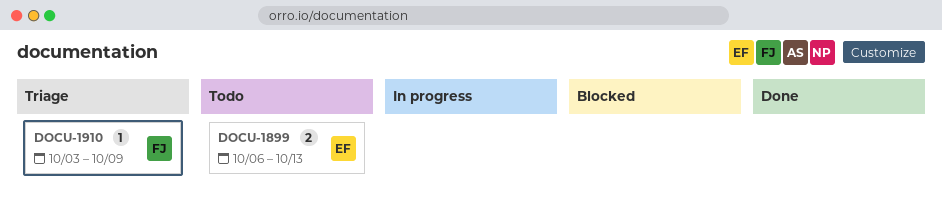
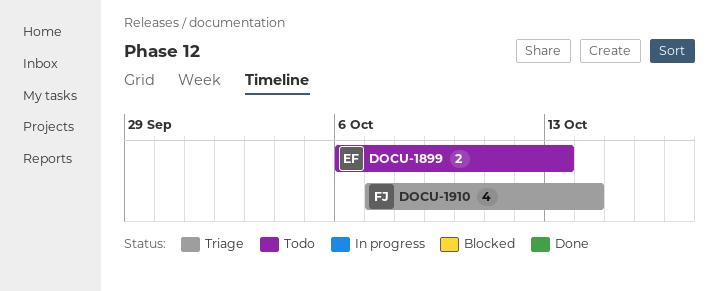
DOCU-1910, estimate: 1 -> 4
DOCU-1910, start: Oct 3 -> Oct 7
DOCU-1910, due: Oct 9 -> Oct 14

